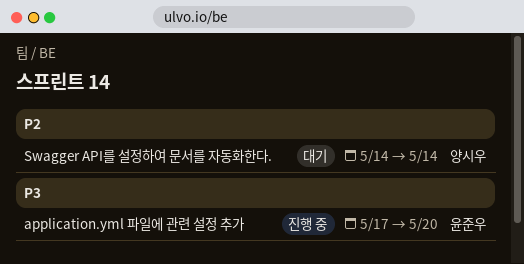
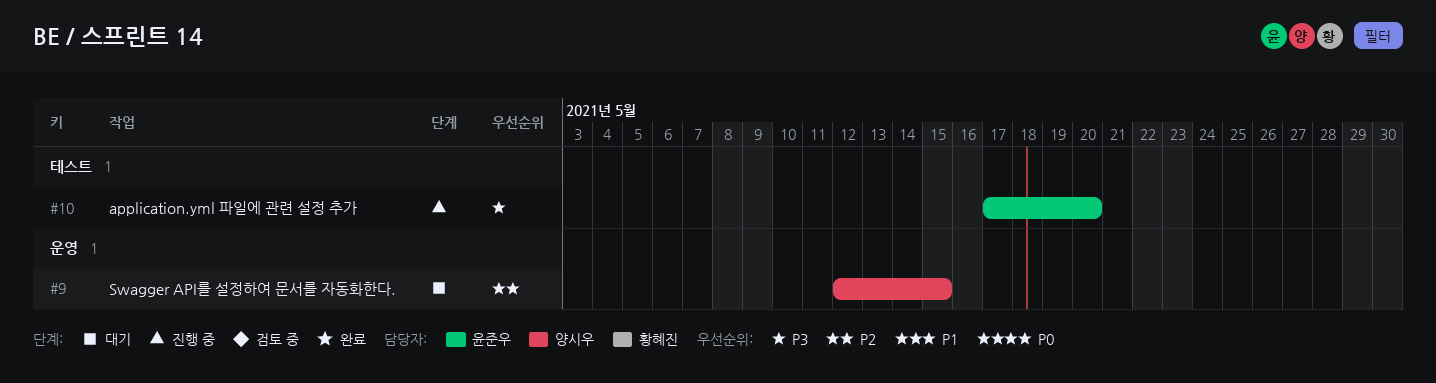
Swagger API를 설정하여 문서를 자동화한다., start: May 14 -> May 12
Swagger API를 설정하여 문서를 자동화한다., due: May 14 -> May 15

